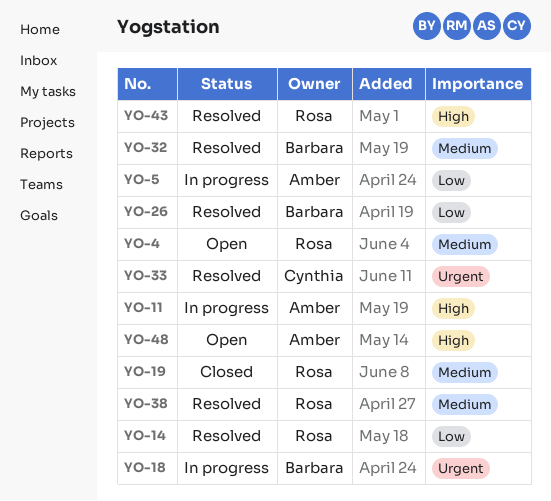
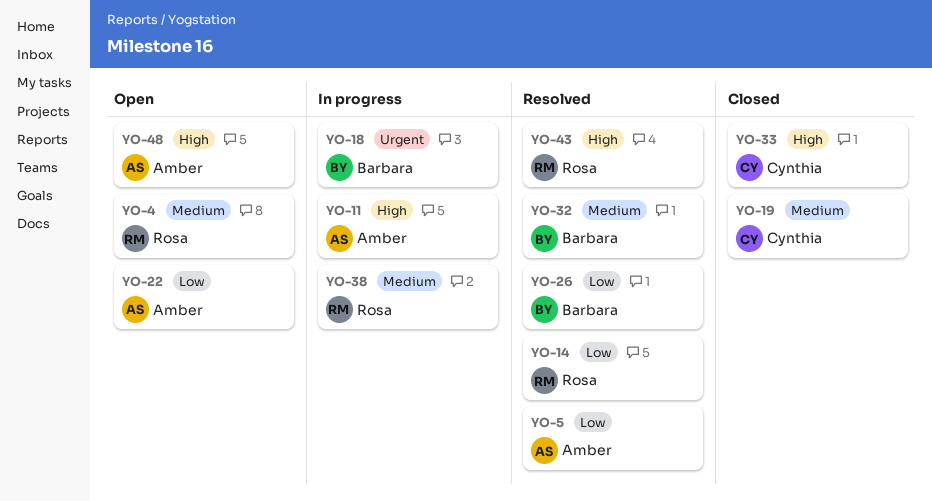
YO-5, status: In progress -> Resolved
YO-19, owner: Rosa -> Cynthia
YO-22: none -> present
YO-33, status: Resolved -> Closed
YO-33, priority: Urgent -> High
YO-38, status: Resolved -> In progress

